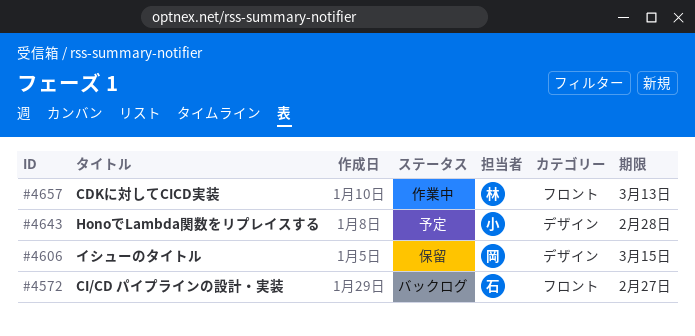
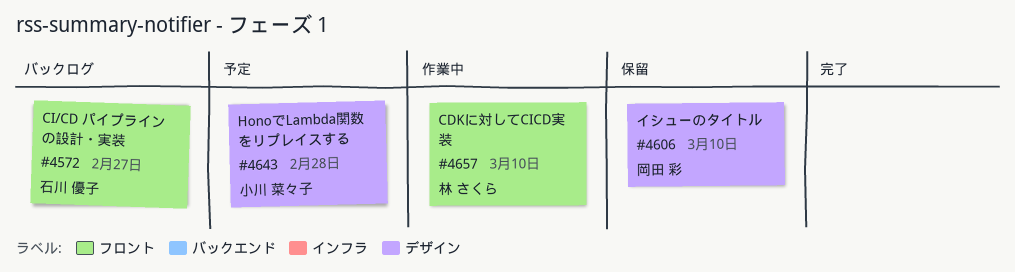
#4606, due: Mar 15 -> Mar 10
#4657, due: Mar 13 -> Mar 10

